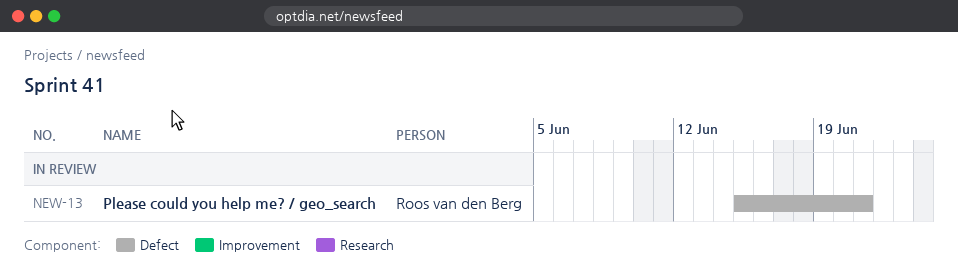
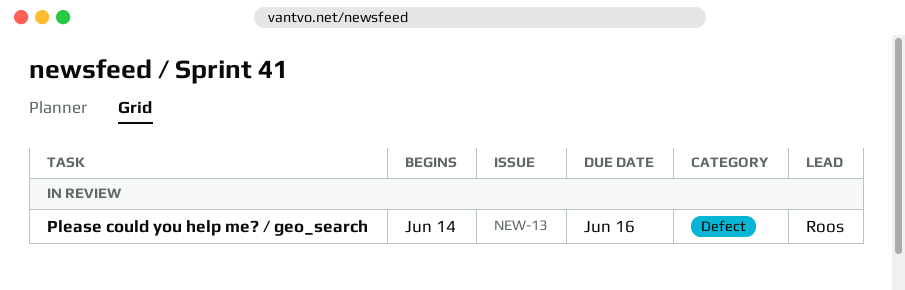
NEW-13, start: Jun 15 -> Jun 14
NEW-13, due: Jun 21 -> Jun 16

